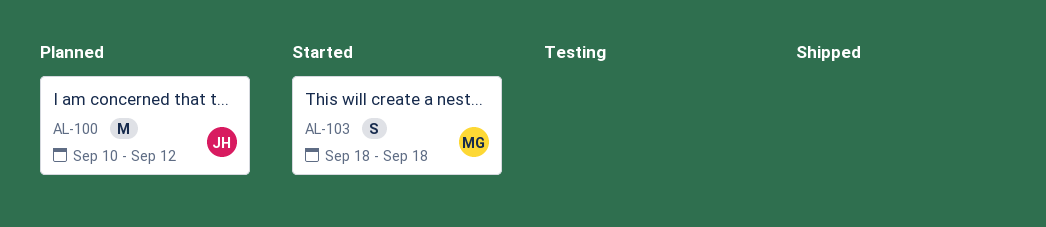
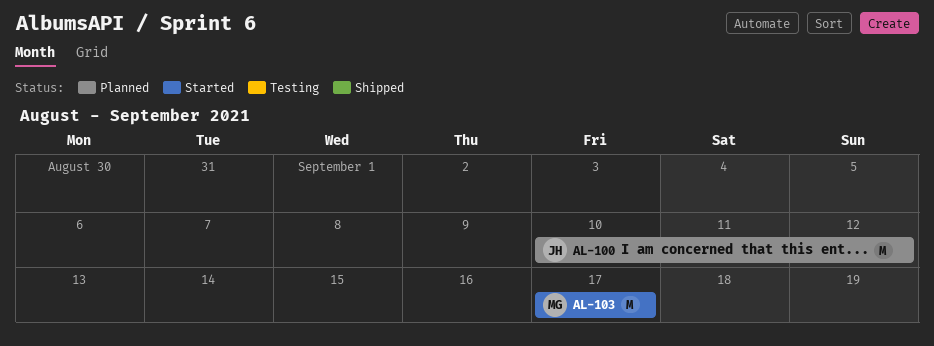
AL-103, estimate: S -> M
AL-103, start: Sep 18 -> Sep 17
AL-103, due: Sep 18 -> Sep 17

